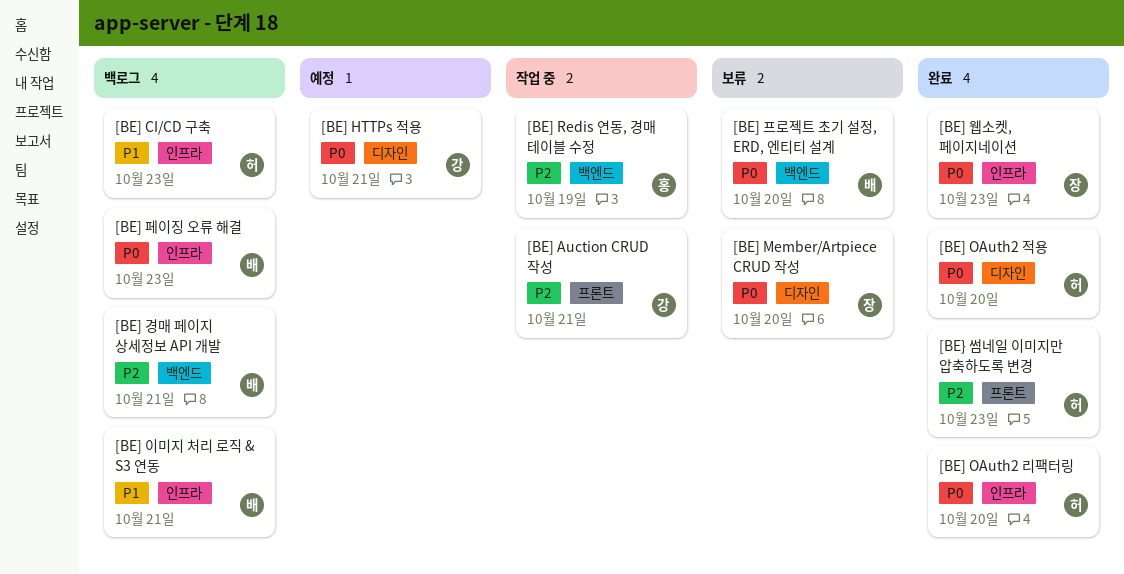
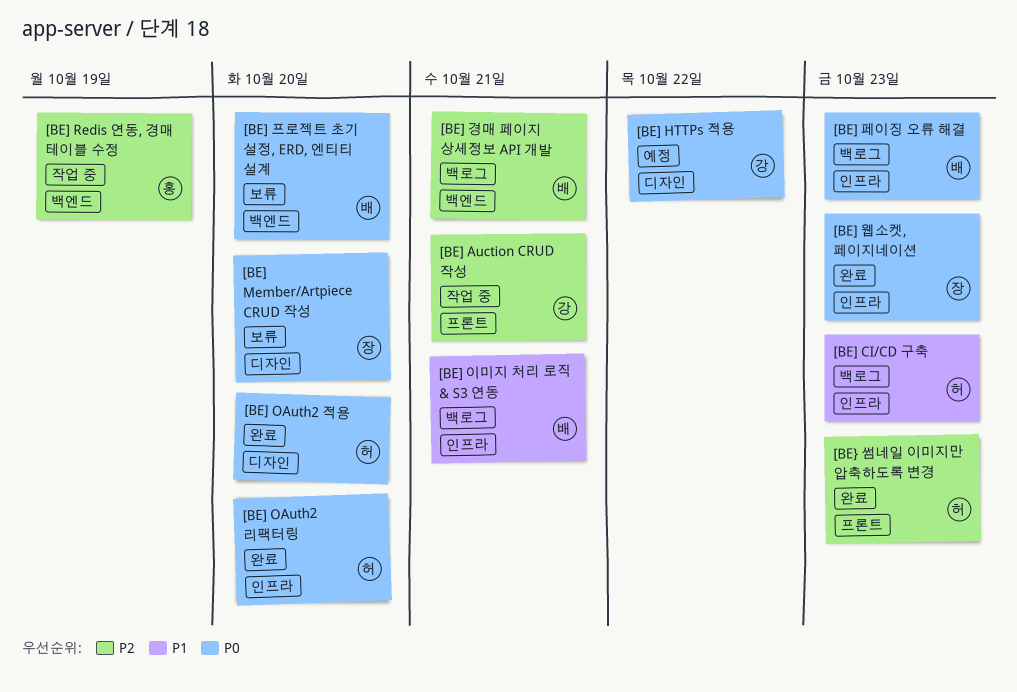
[BE] HTTPs 적용, due: Oct 21 -> Oct 22

